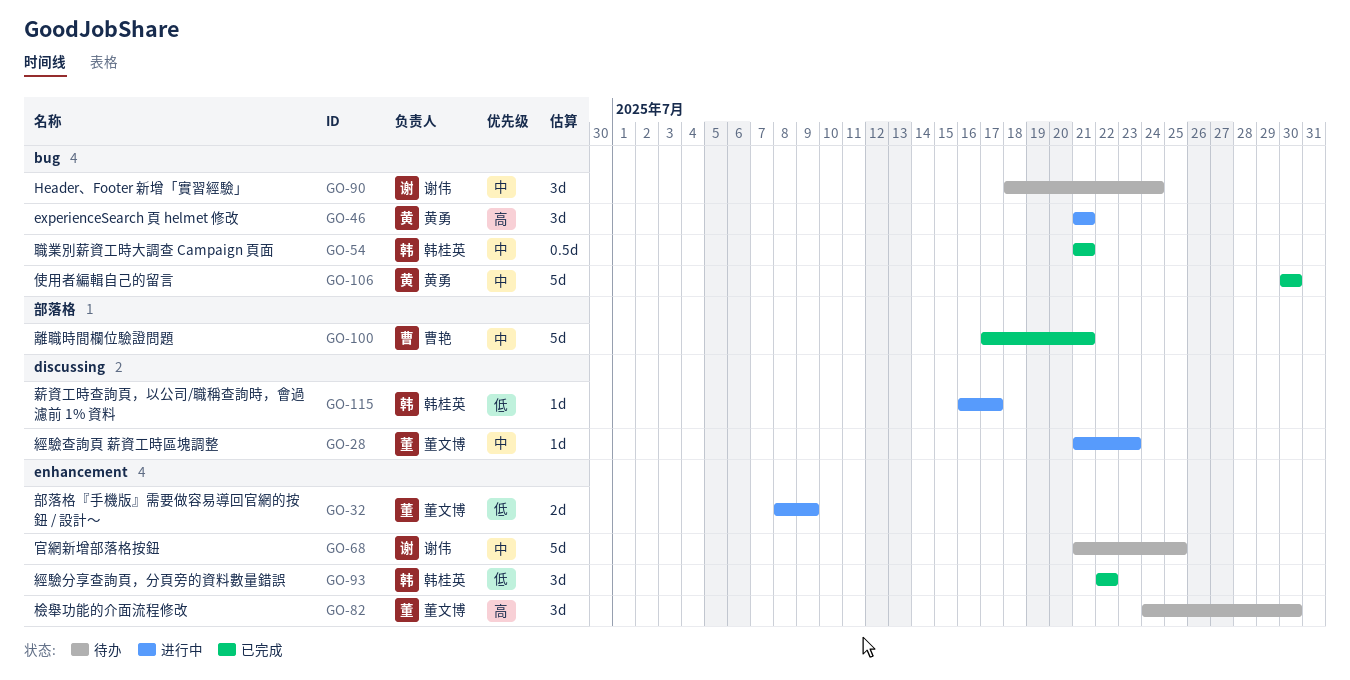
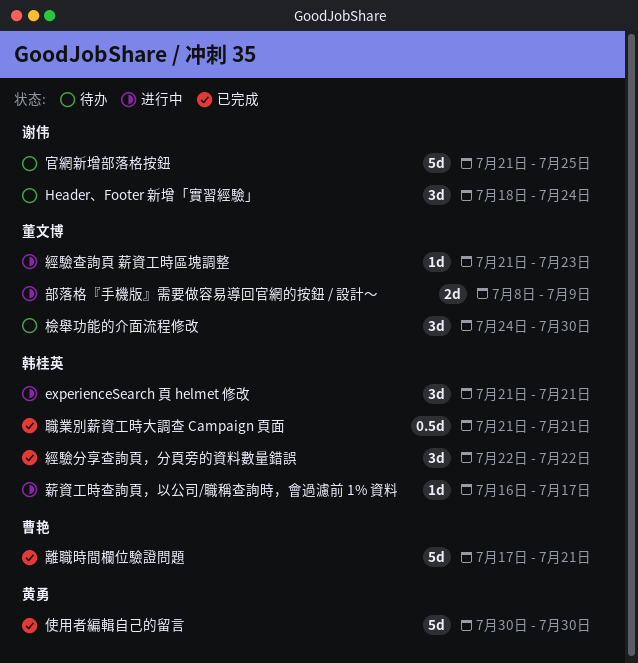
experienceSearch 頁 helmet 修改, owner: 黄勇 -> 韩桂英

